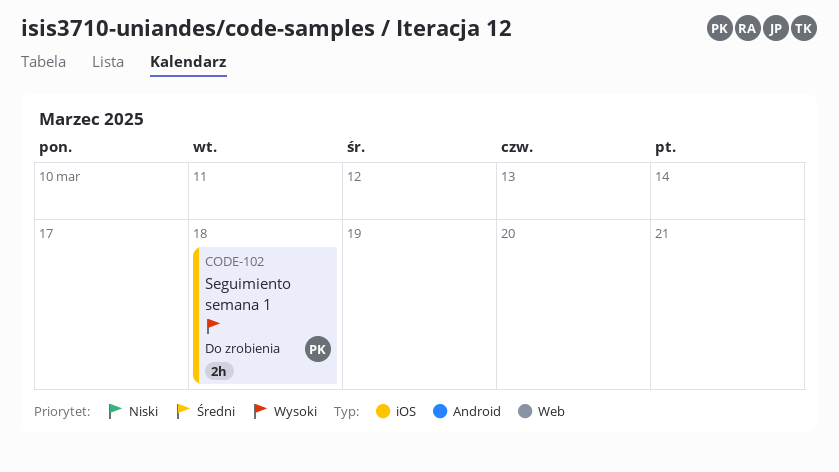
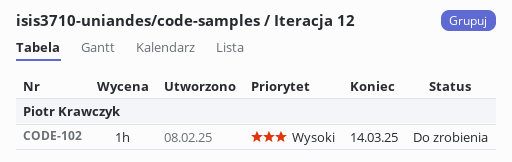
CODE-102, estimate: 2h -> 1h
CODE-102, due: Mar 18 -> Mar 14

